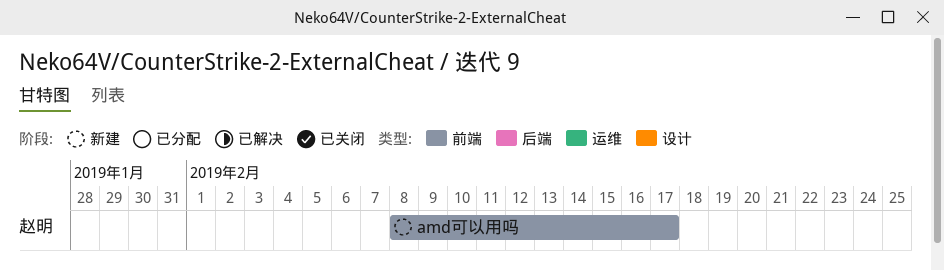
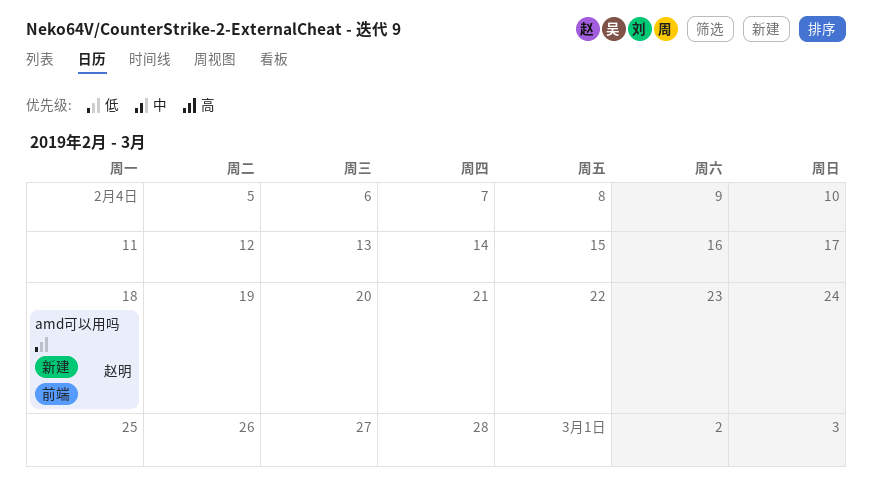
amd可以用吗, due: Feb 17 -> Feb 18

